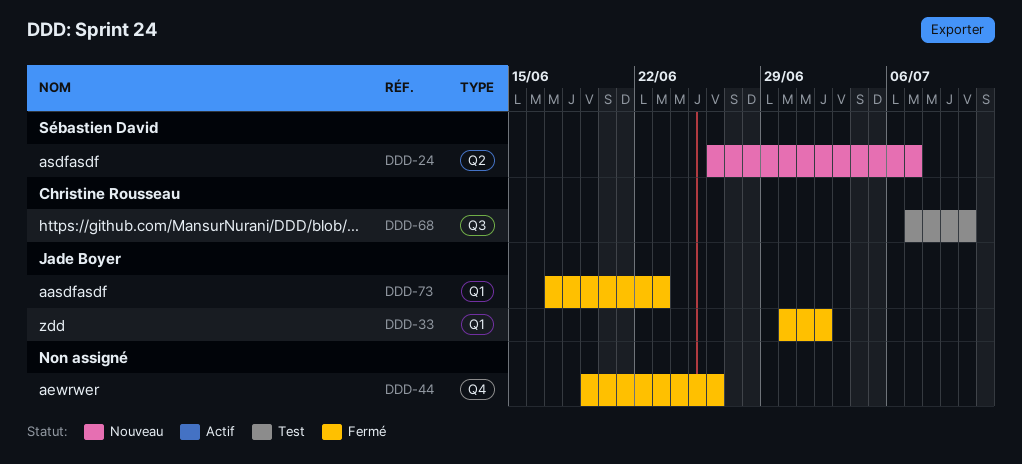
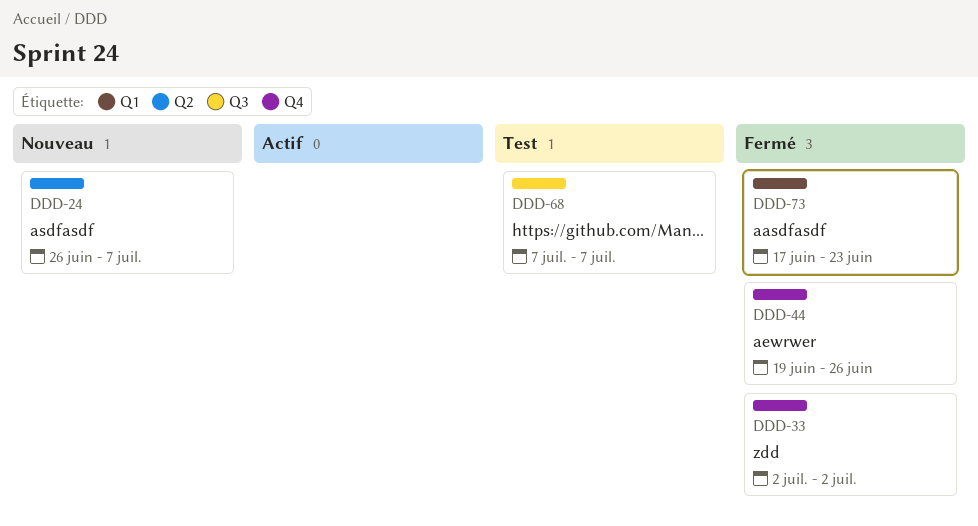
DDD-33, label: Q1 -> Q4
DDD-33, start: Jun 30 -> Jul 2
DDD-68, due: Jul 10 -> Jul 7

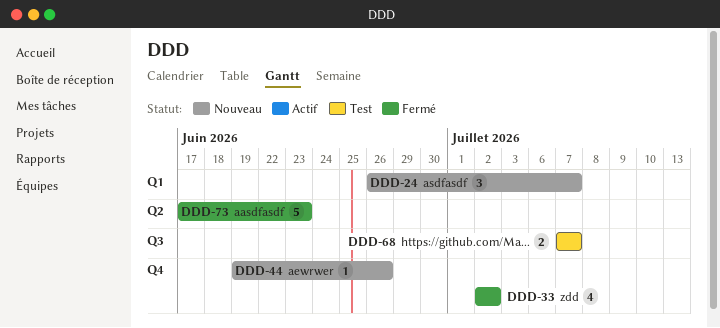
DDD-24, label: Q2 -> Q1
DDD-44, status: Fermé -> Nouveau
DDD-73, label: Q1 -> Q2

